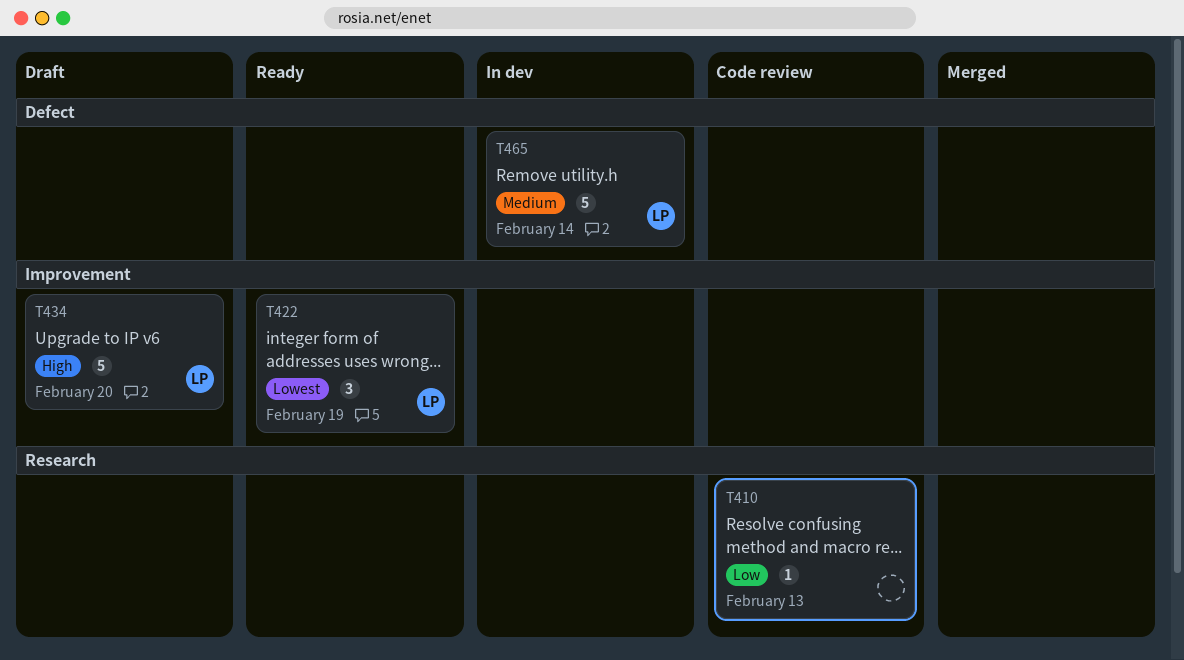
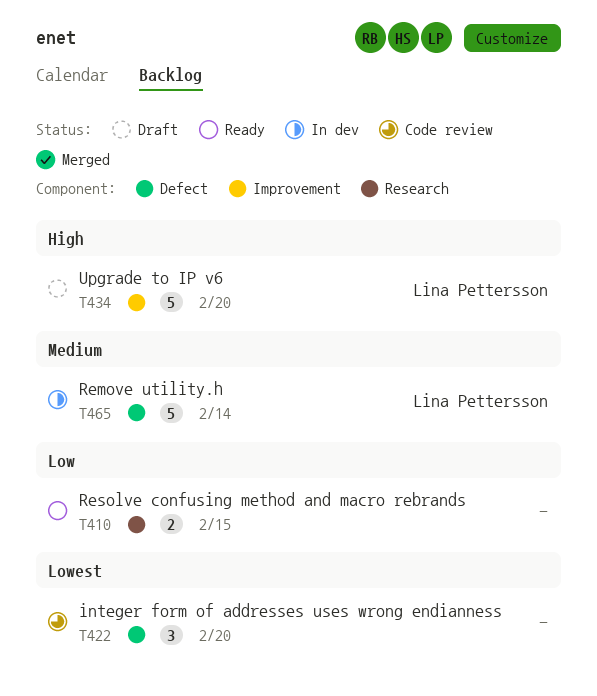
T410, status: Code review -> Ready
T410, estimate: 1 -> 2
T410, due: Feb 13 -> Feb 15
T422, status: Ready -> Code review
T422, owner: Lina Pettersson -> none
T422, label: Improvement -> Defect
T422, due: Feb 19 -> Feb 20

